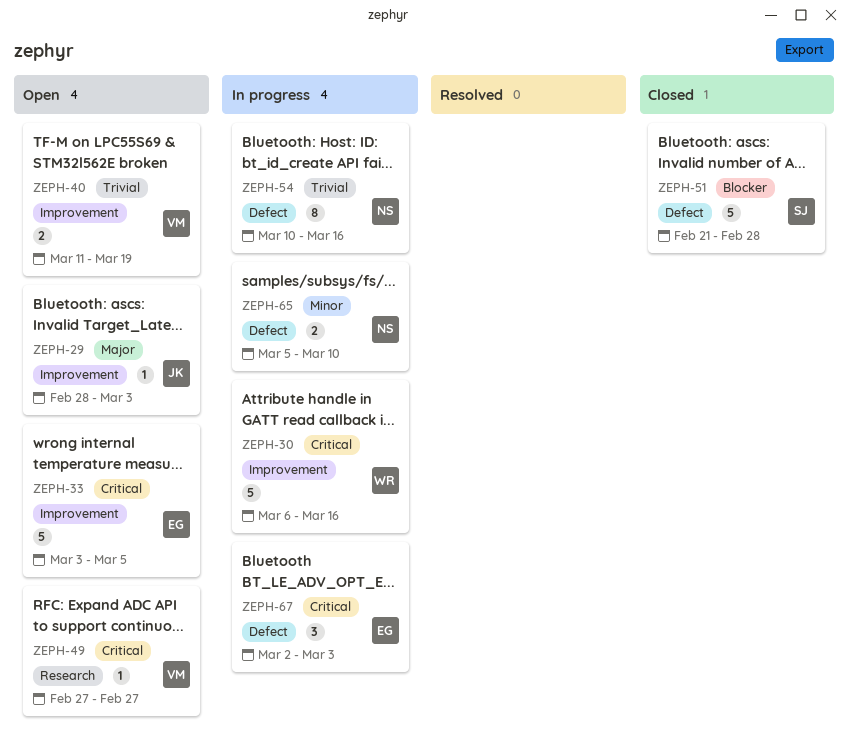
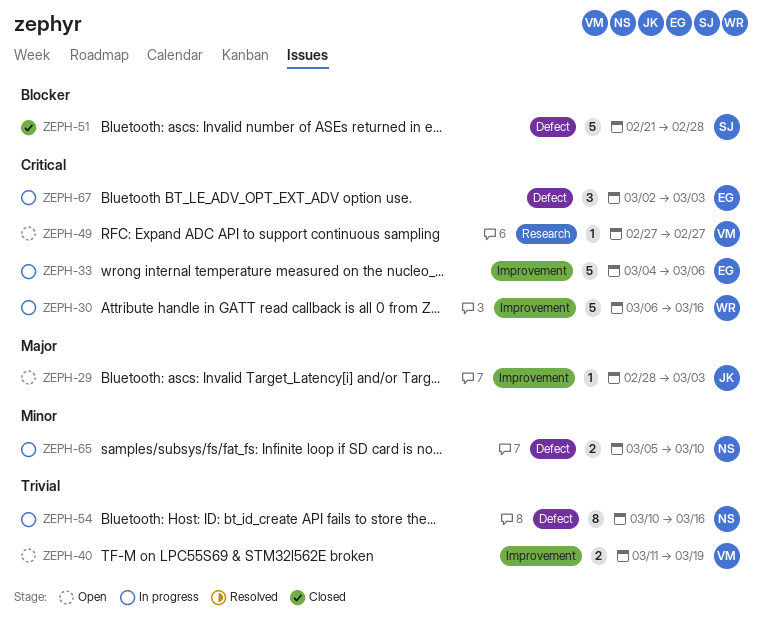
ZEPH-33, status: Open -> In progress
ZEPH-33, start: Mar 3 -> Mar 4
ZEPH-33, due: Mar 5 -> Mar 6

